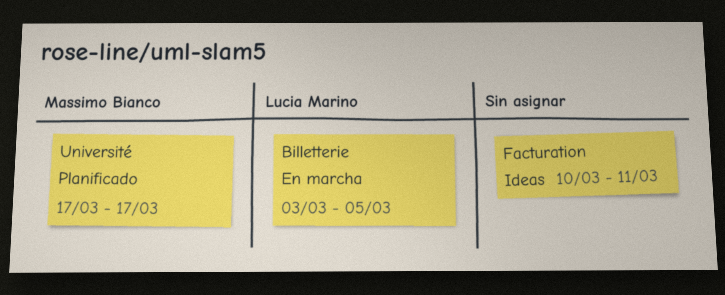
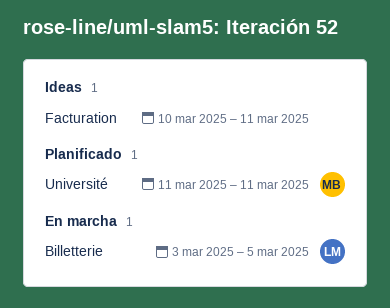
Université, start: Mar 17 -> Mar 11
Université, due: Mar 17 -> Mar 11

